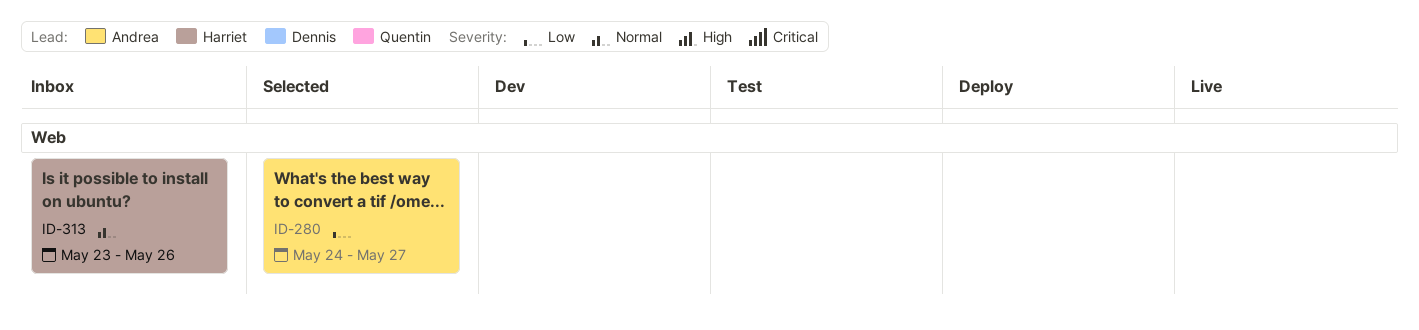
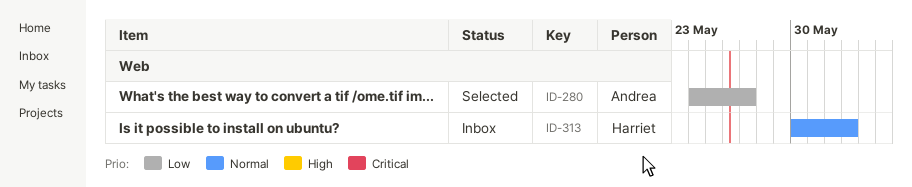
ID-313, start: May 23 -> May 30
ID-313, due: May 26 -> Jun 2

